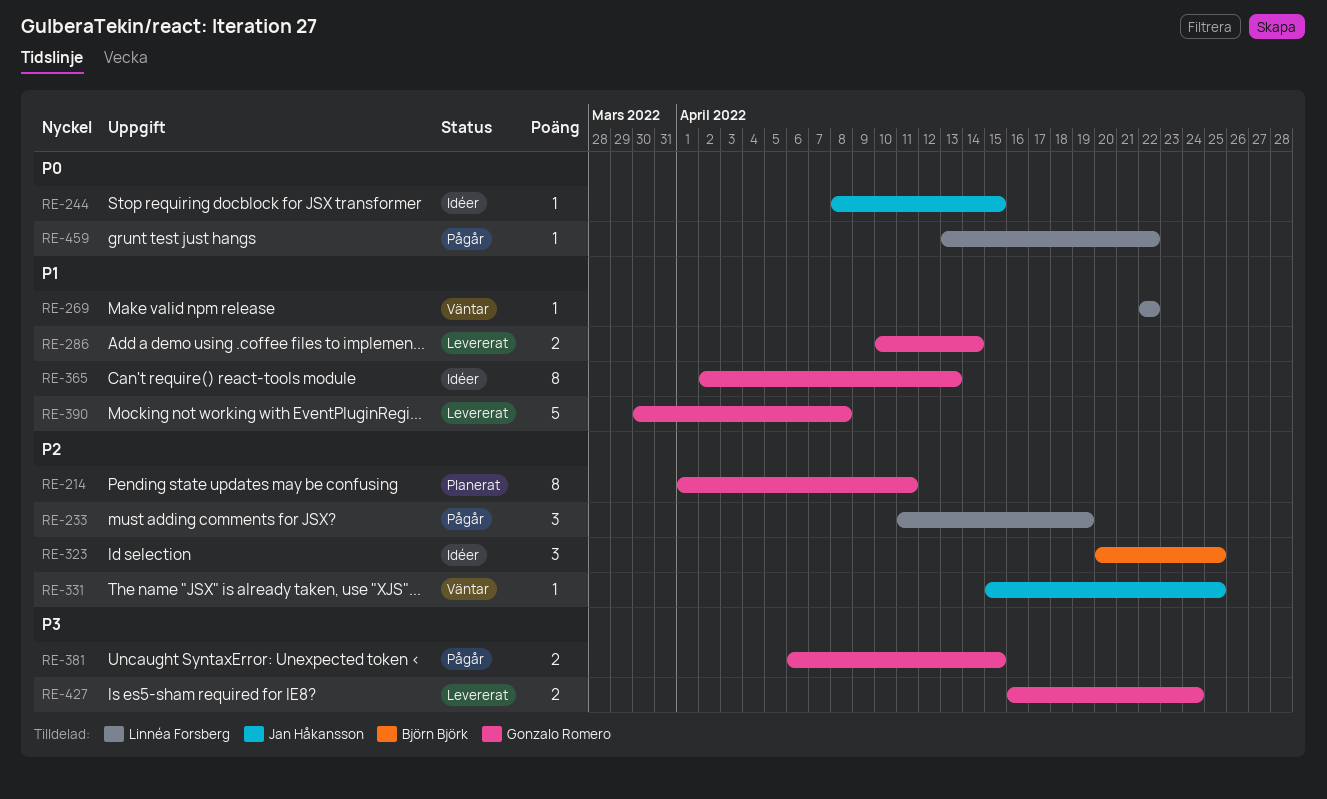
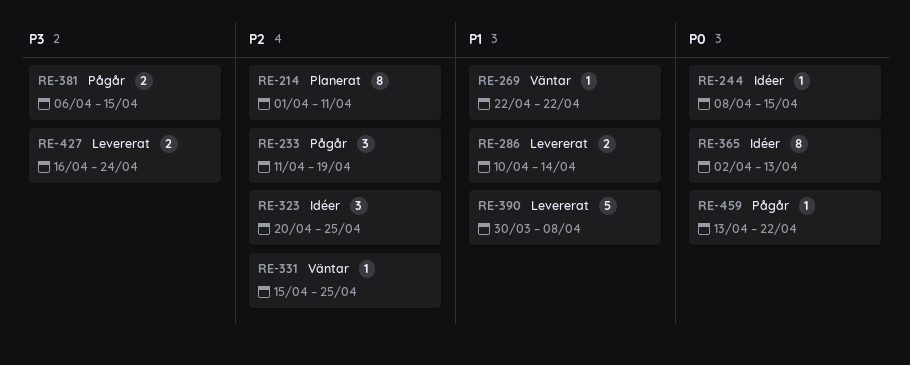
RE-365, priority: P1 -> P0

